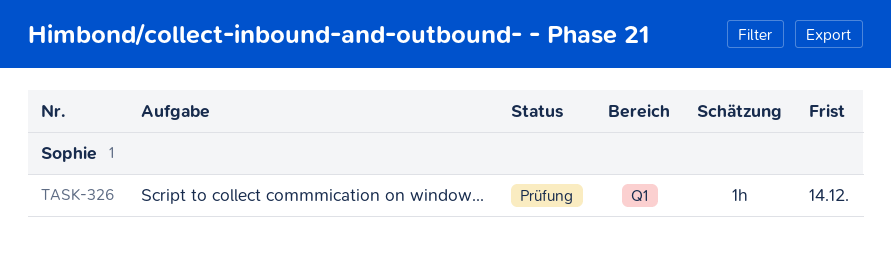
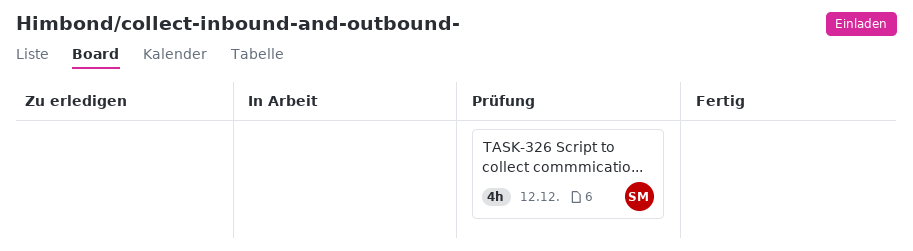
TASK-326, estimate: 1h -> 4h
TASK-326, due: Dec 14 -> Dec 12

